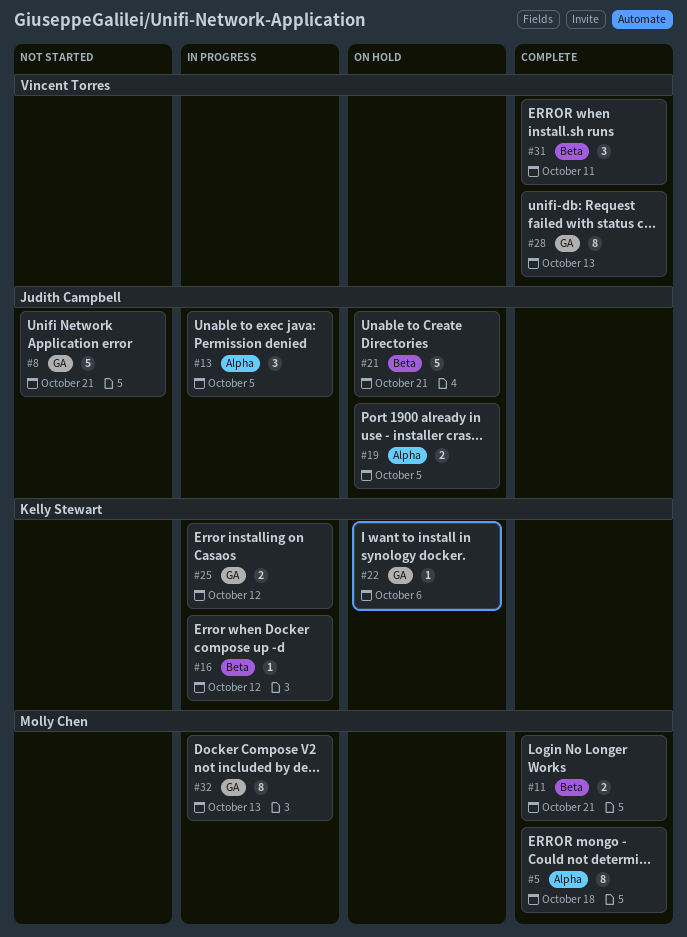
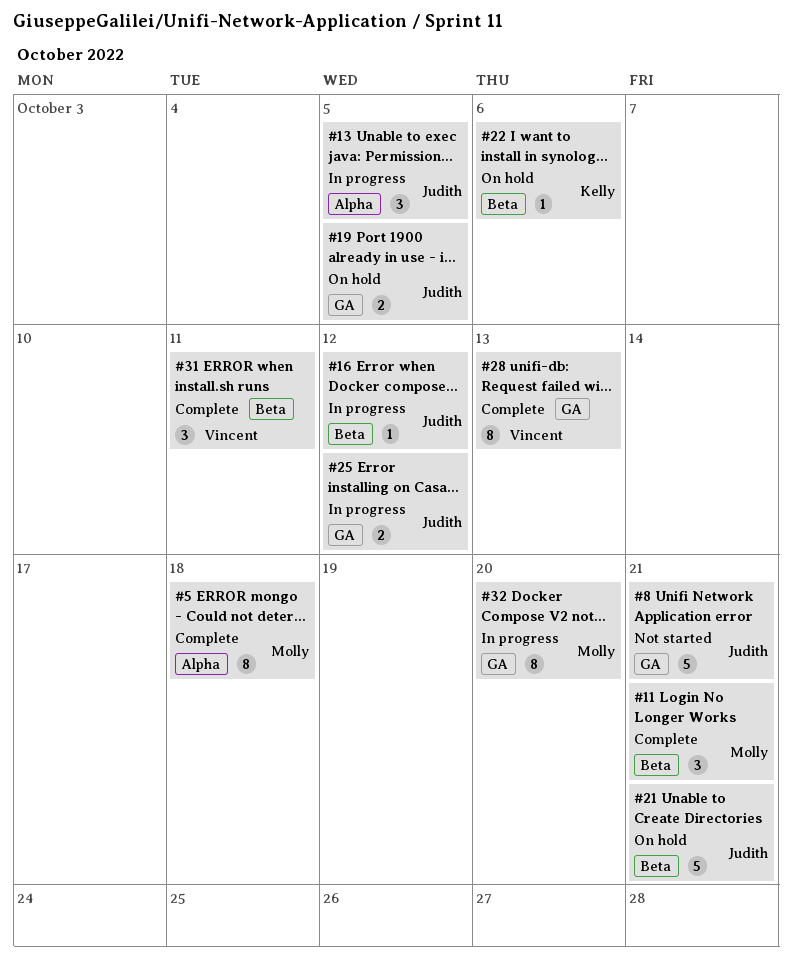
#11, estimate: 2 -> 3
#16, owner: Kelly Stewart -> Judith Campbell
#19, label: Alpha -> GA
#22, label: GA -> Beta
#25, owner: Kelly Stewart -> Judith Campbell
#32, due: Oct 13 -> Oct 20

